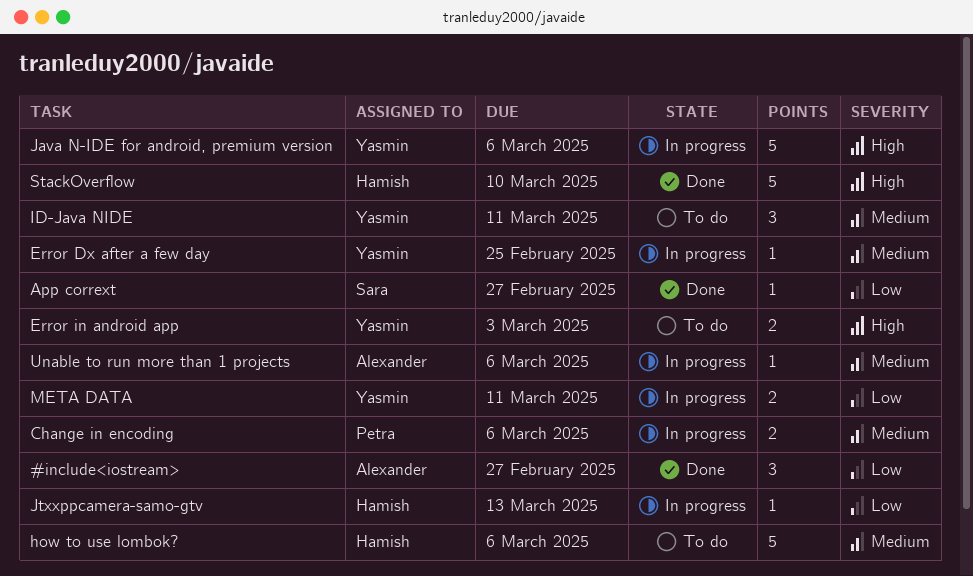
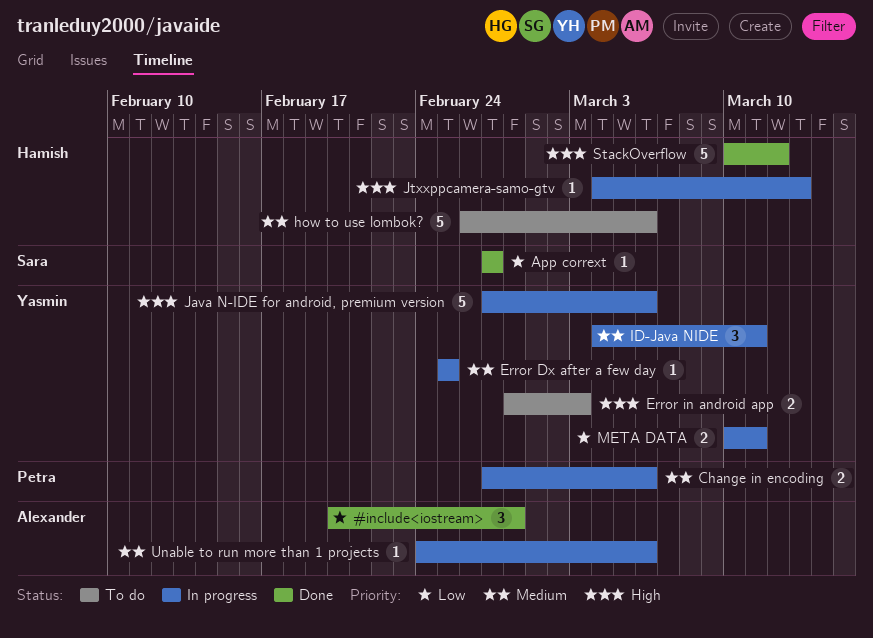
#include<iostream>, due: Feb 27 -> Feb 28
ID-Java NIDE, status: To do -> In progress
Jtxxppcamera-samo-gtv, priority: Low -> High
StackOverflow, due: Mar 10 -> Mar 12

